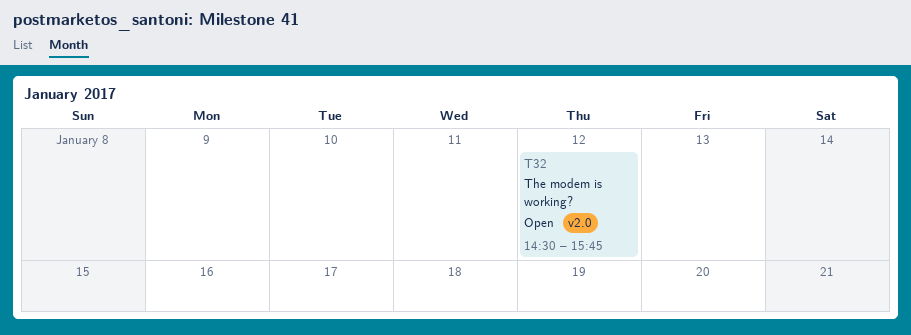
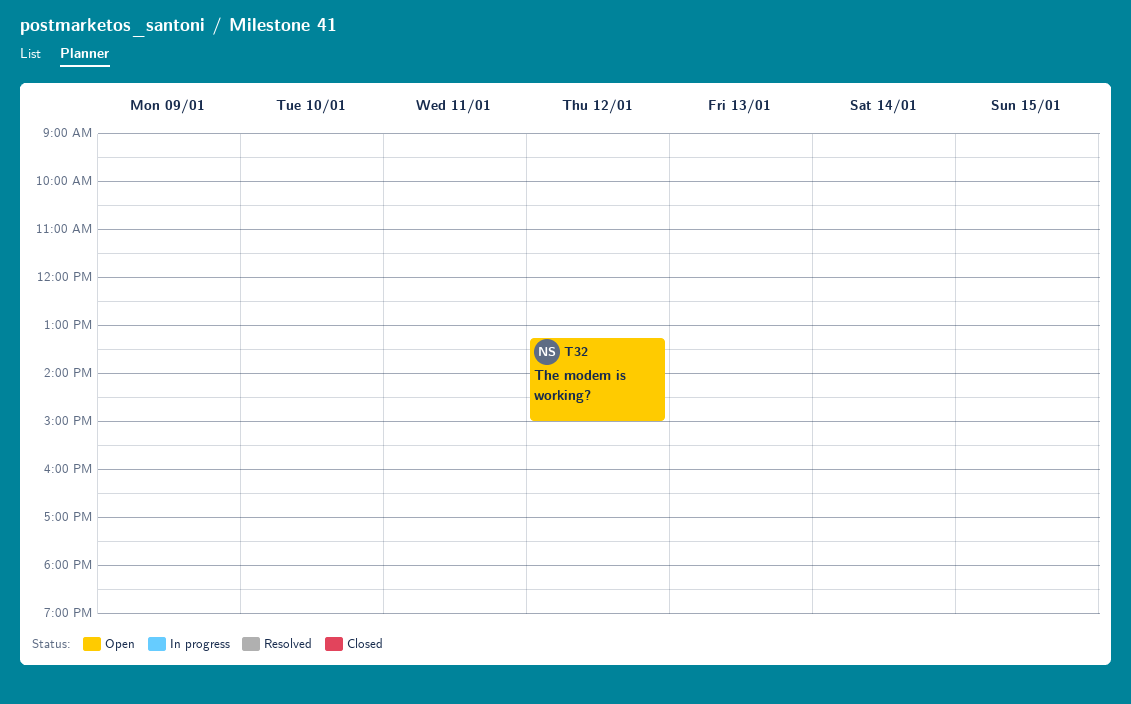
T32, begins: 14:30 -> 13:15
T32, ends: 15:45 -> 15:00

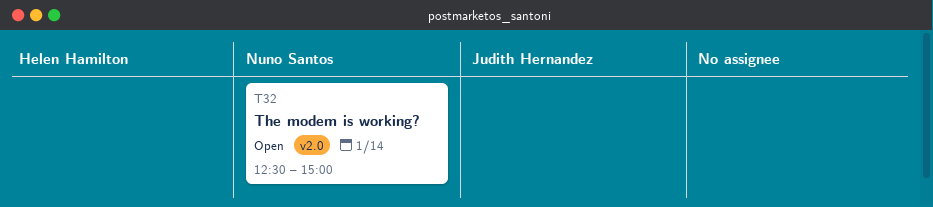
T32, day: Jan 12 -> Jan 14
T32, begins: 13:15 -> 12:30

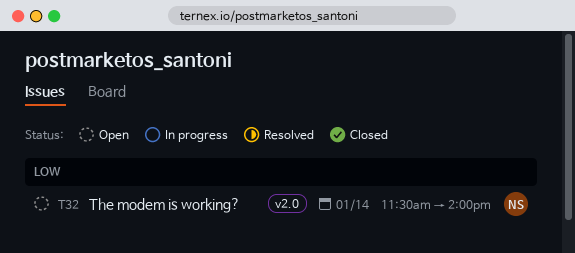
T32, begins: 12:30 -> 11:30
T32, ends: 15:00 -> 14:00

